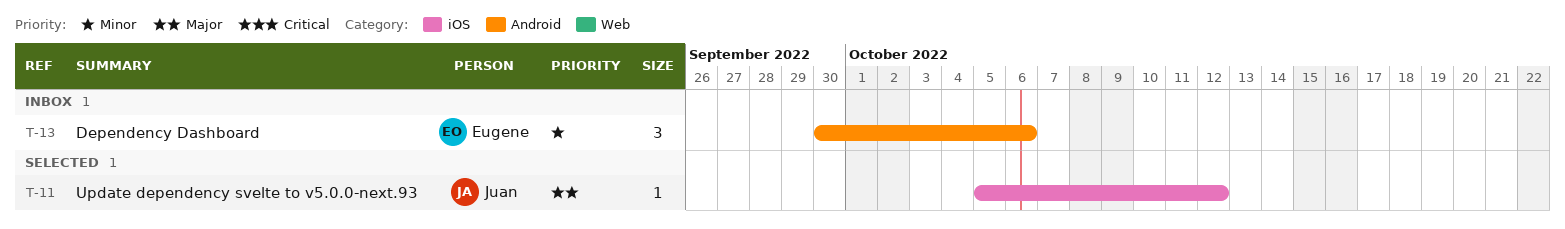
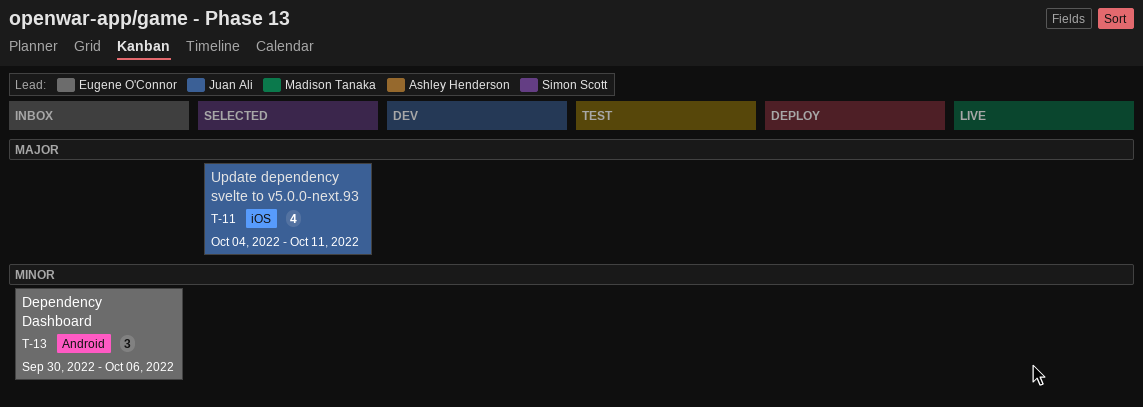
T-11, estimate: 1 -> 4
T-11, start: Oct 5 -> Oct 4
T-11, due: Oct 12 -> Oct 11

